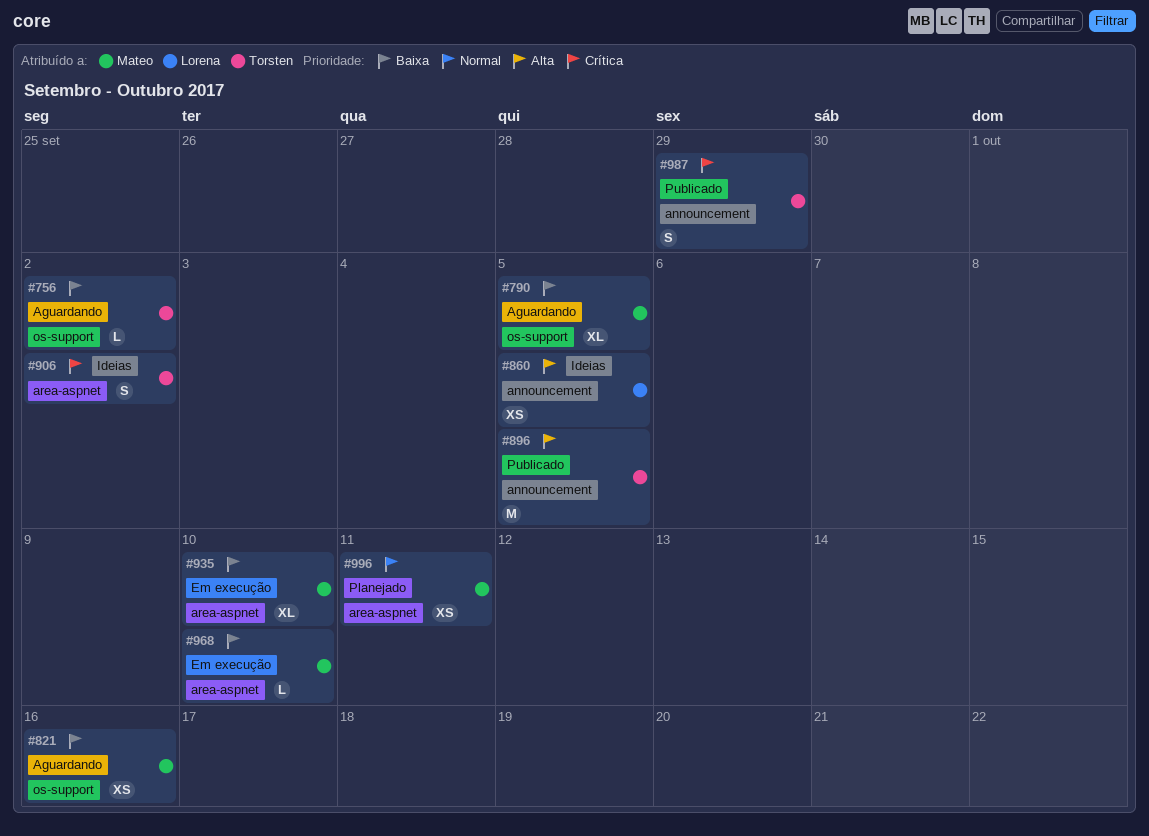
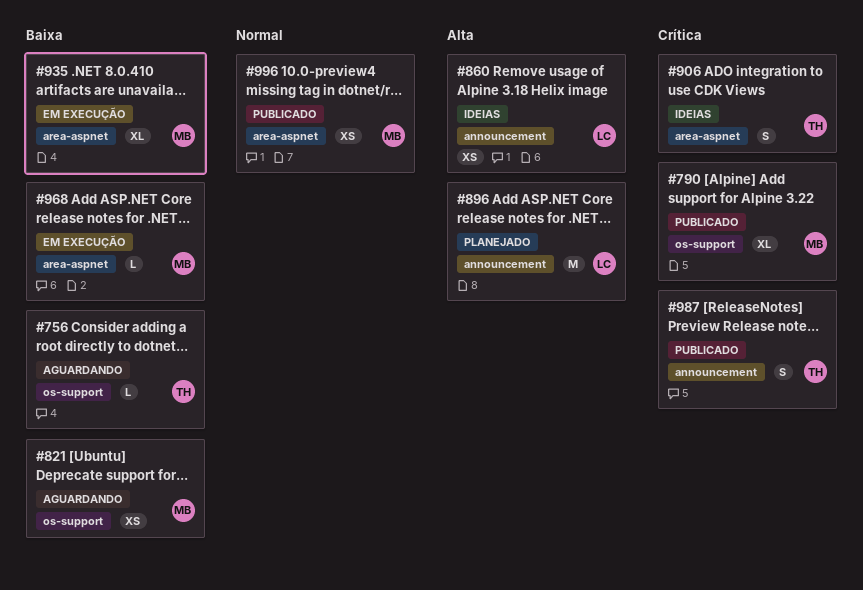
#790, status: Aguardando -> Publicado
#790, priority: Baixa -> Crítica
#896, status: Publicado -> Planejado
#896, owner: Torsten -> Lorena
#996, status: Planejado -> Publicado

